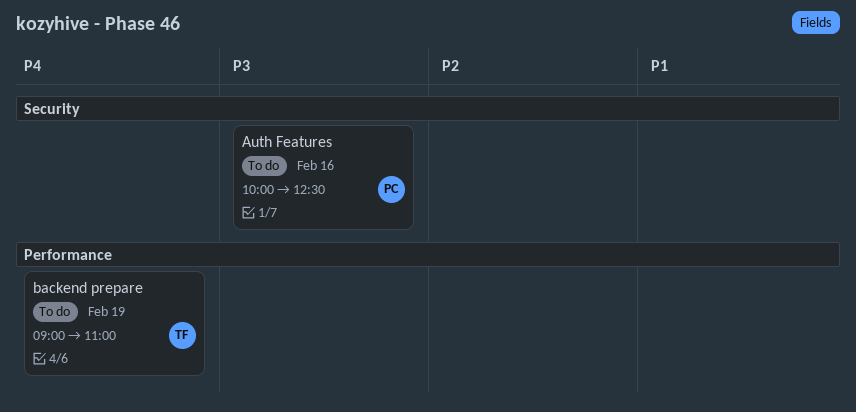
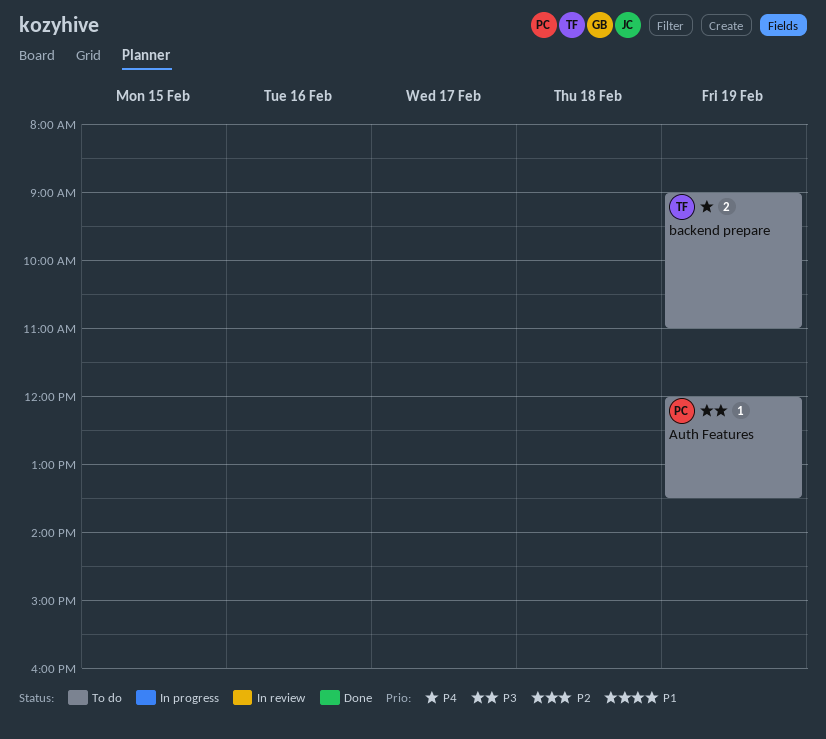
Auth Features, day: Feb 16 -> Feb 19
Auth Features, begins: 10:00 -> 12:00
Auth Features, ends: 12:30 -> 13:30

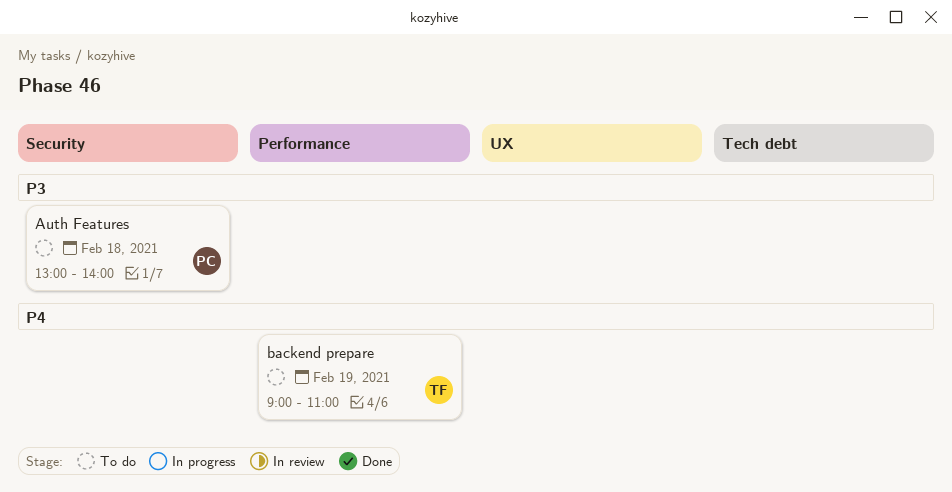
Auth Features, day: Feb 19 -> Feb 18
Auth Features, begins: 12:00 -> 13:00
Auth Features, ends: 13:30 -> 14:00

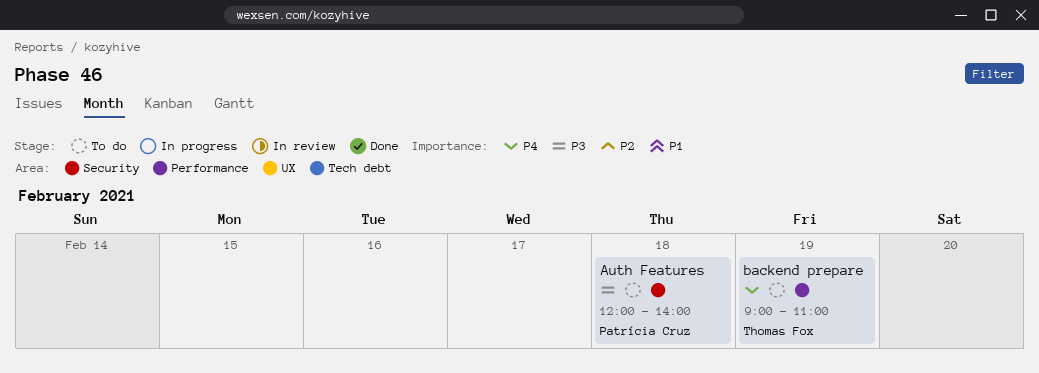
Auth Features, begins: 13:00 -> 12:00

